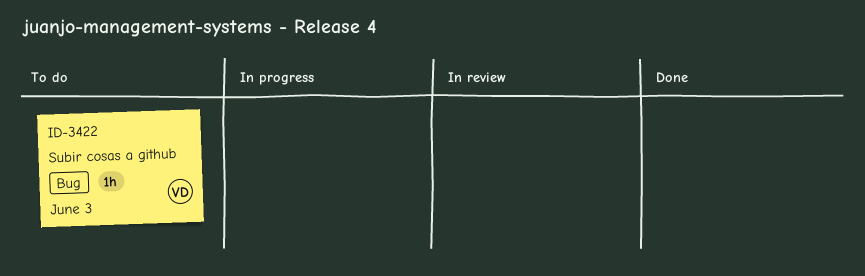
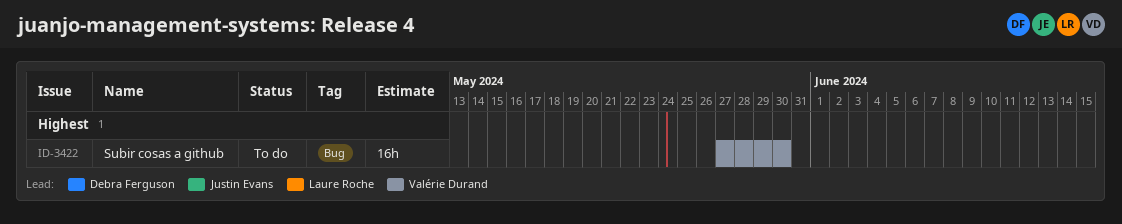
ID-3422, estimate: 1h -> 16h
ID-3422, due: Jun 3 -> May 30

